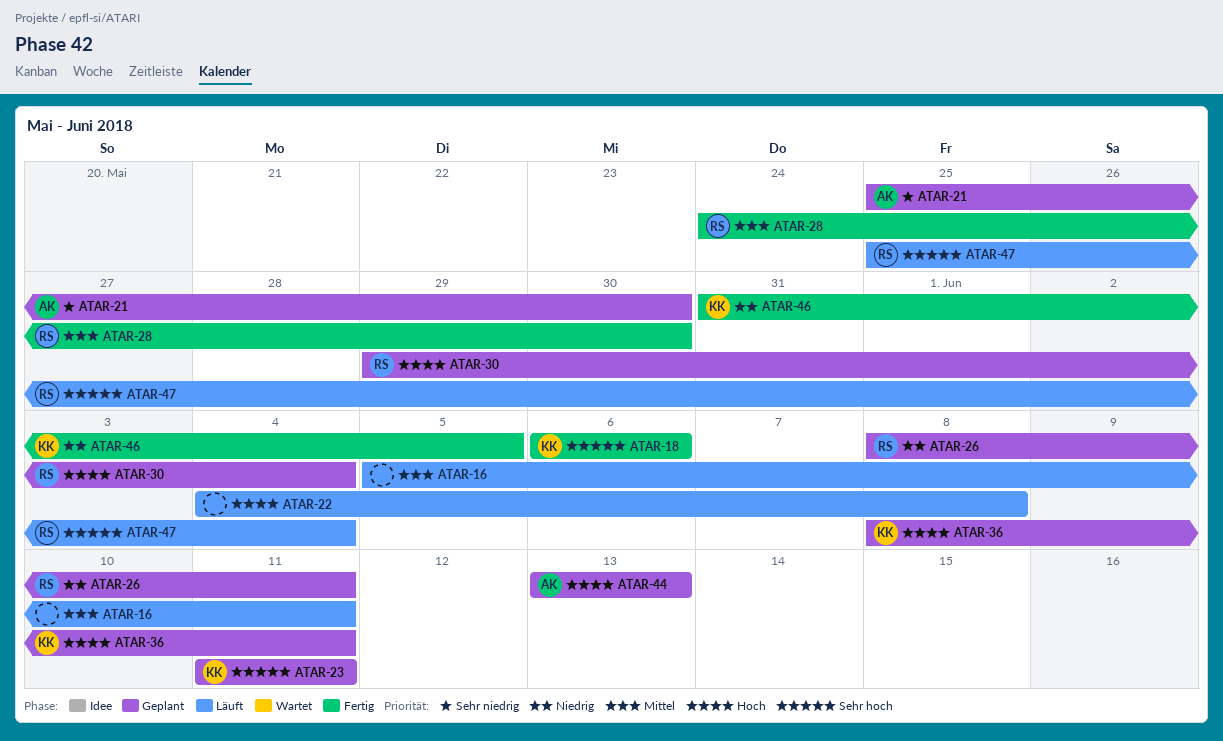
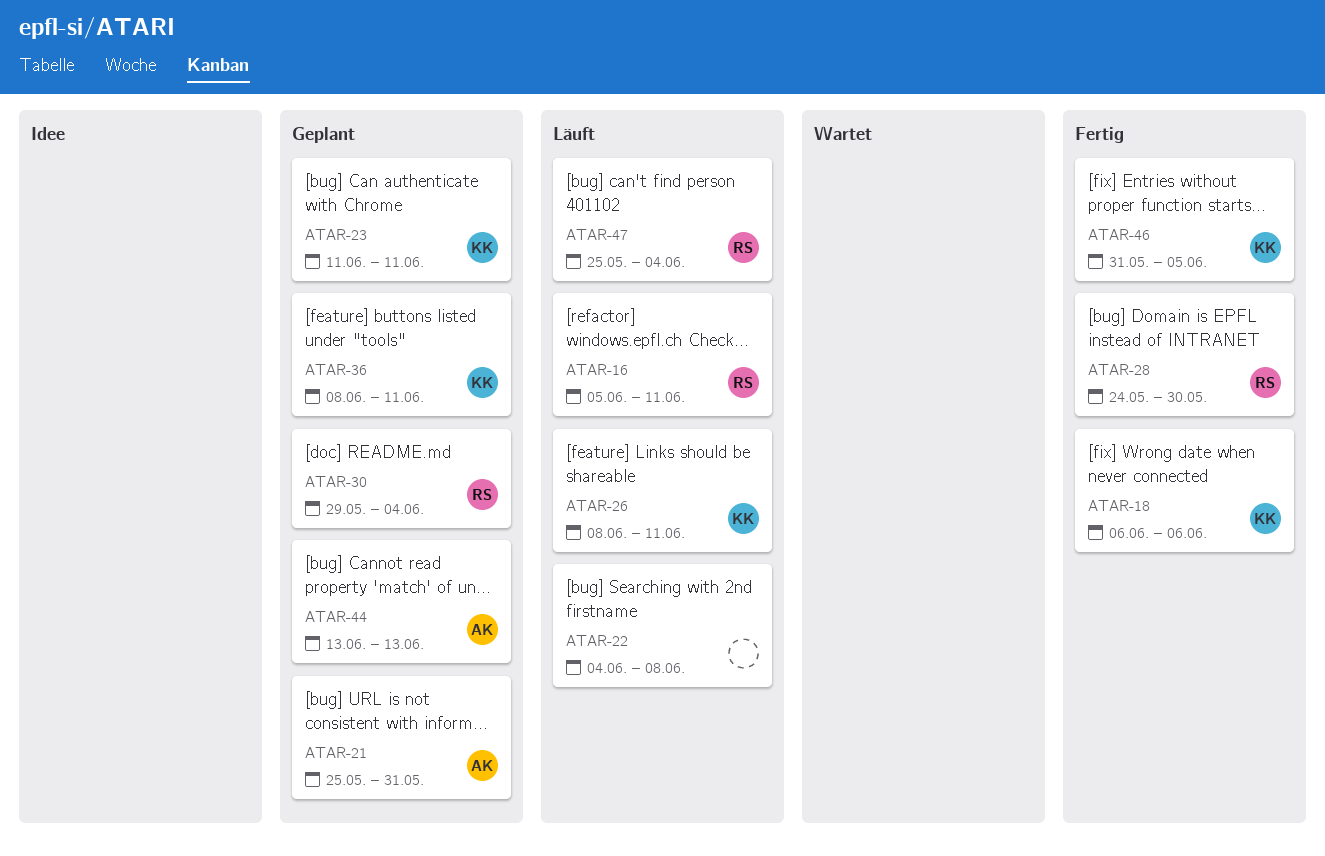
ATAR-16, owner: none -> RS
ATAR-21, due: May 30 -> May 31
ATAR-26, status: Geplant -> Läuft
ATAR-26, owner: RS -> KK

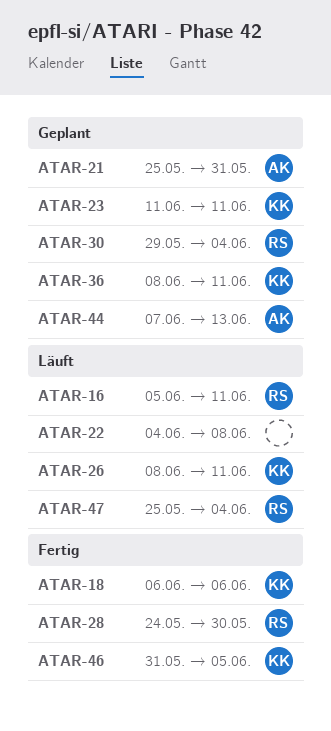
ATAR-44, start: Jun 13 -> Jun 7

